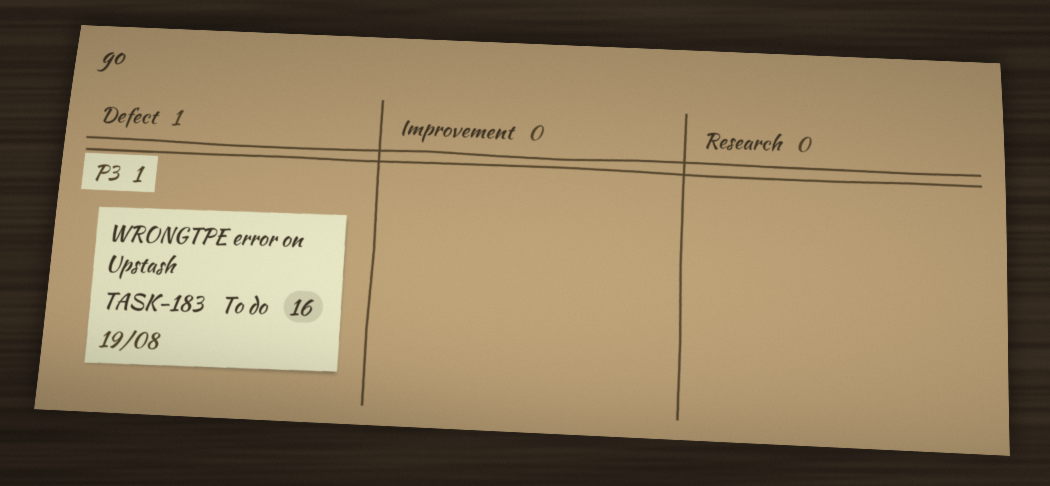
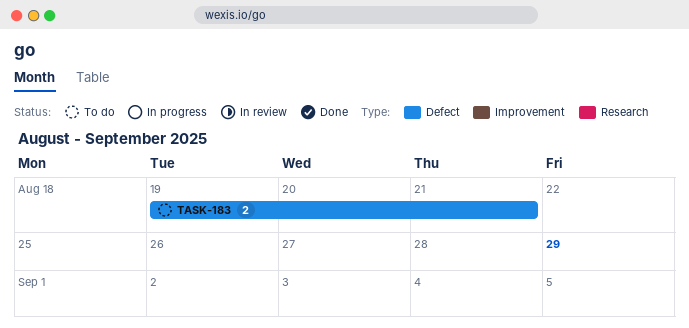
TASK-183, estimate: 16 -> 2
TASK-183, due: Aug 19 -> Aug 21

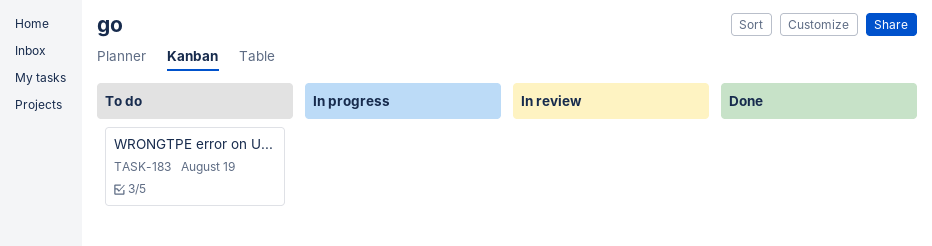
TASK-183, due: Aug 21 -> Aug 19

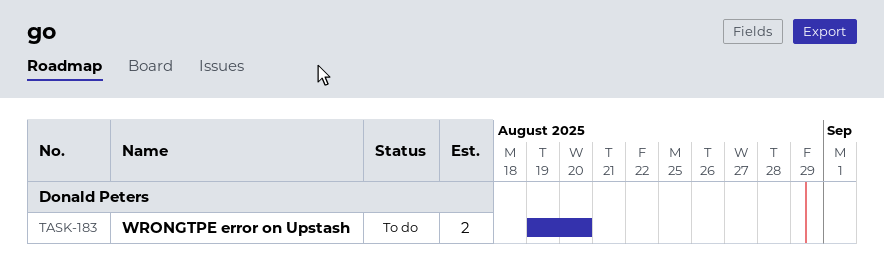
TASK-183, due: Aug 19 -> Aug 20

